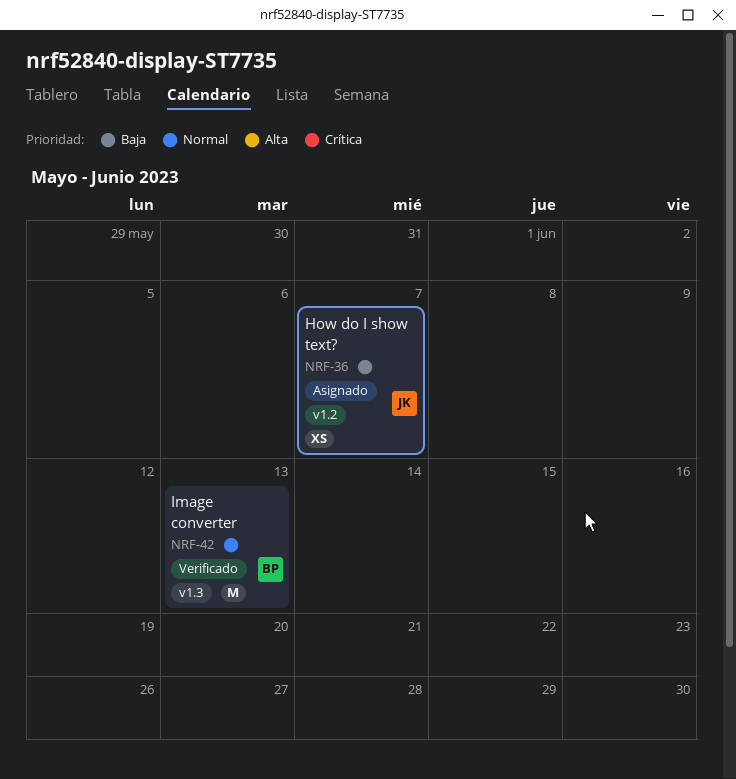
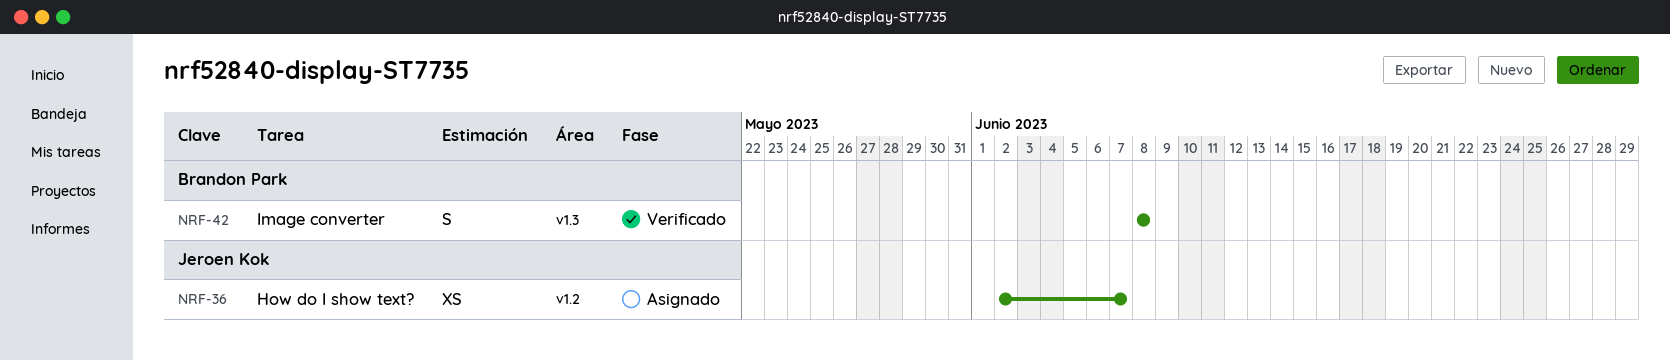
NRF-42, estimate: M -> S
NRF-42, due: Jun 13 -> Jun 8

